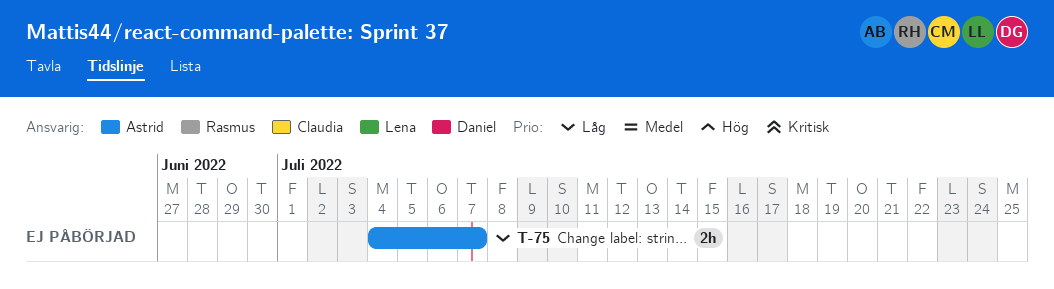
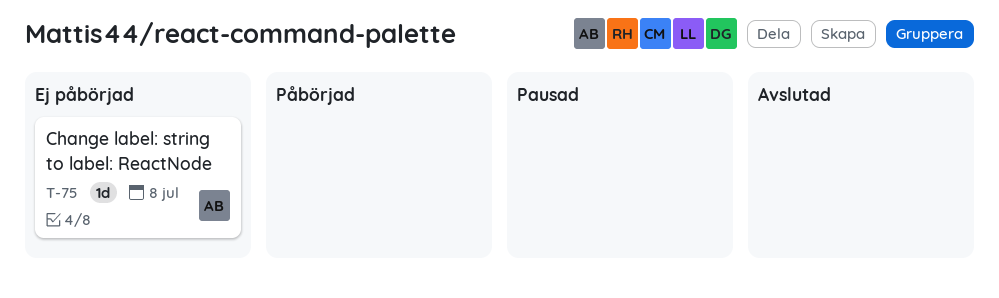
T-75, estimate: 2h -> 1d
T-75, due: Jul 7 -> Jul 8

